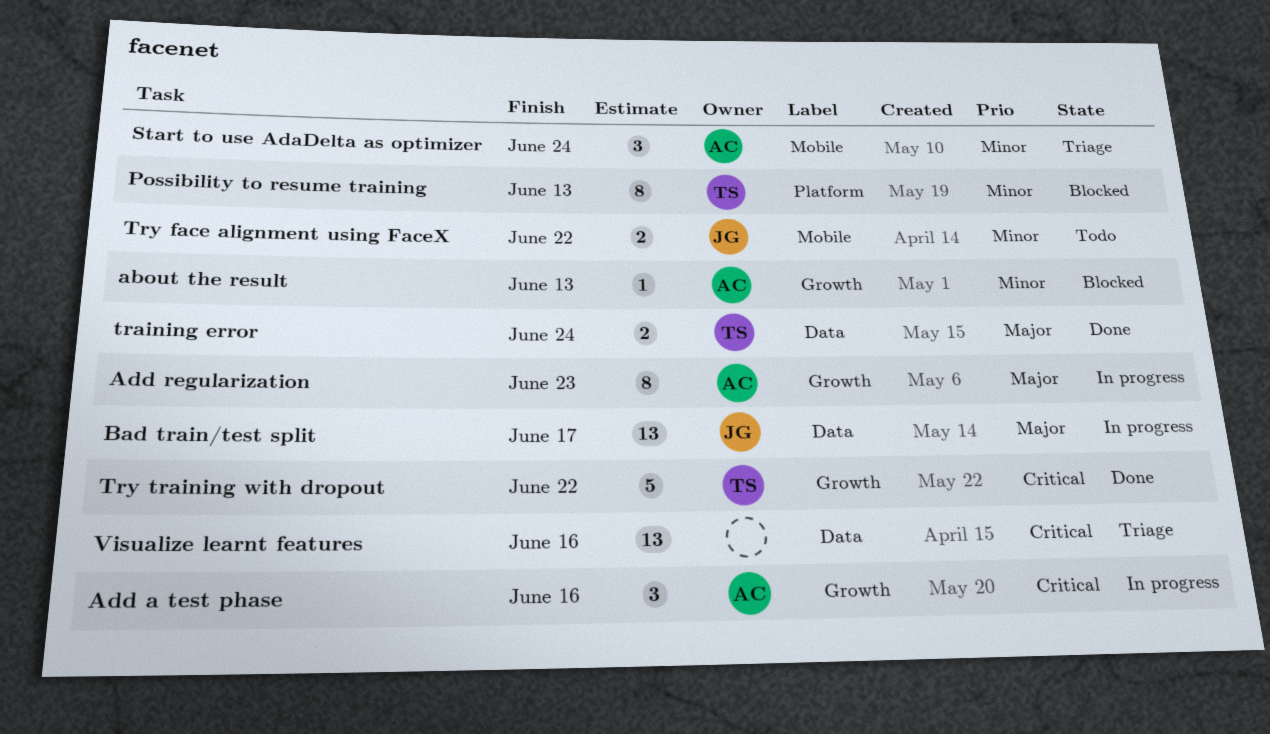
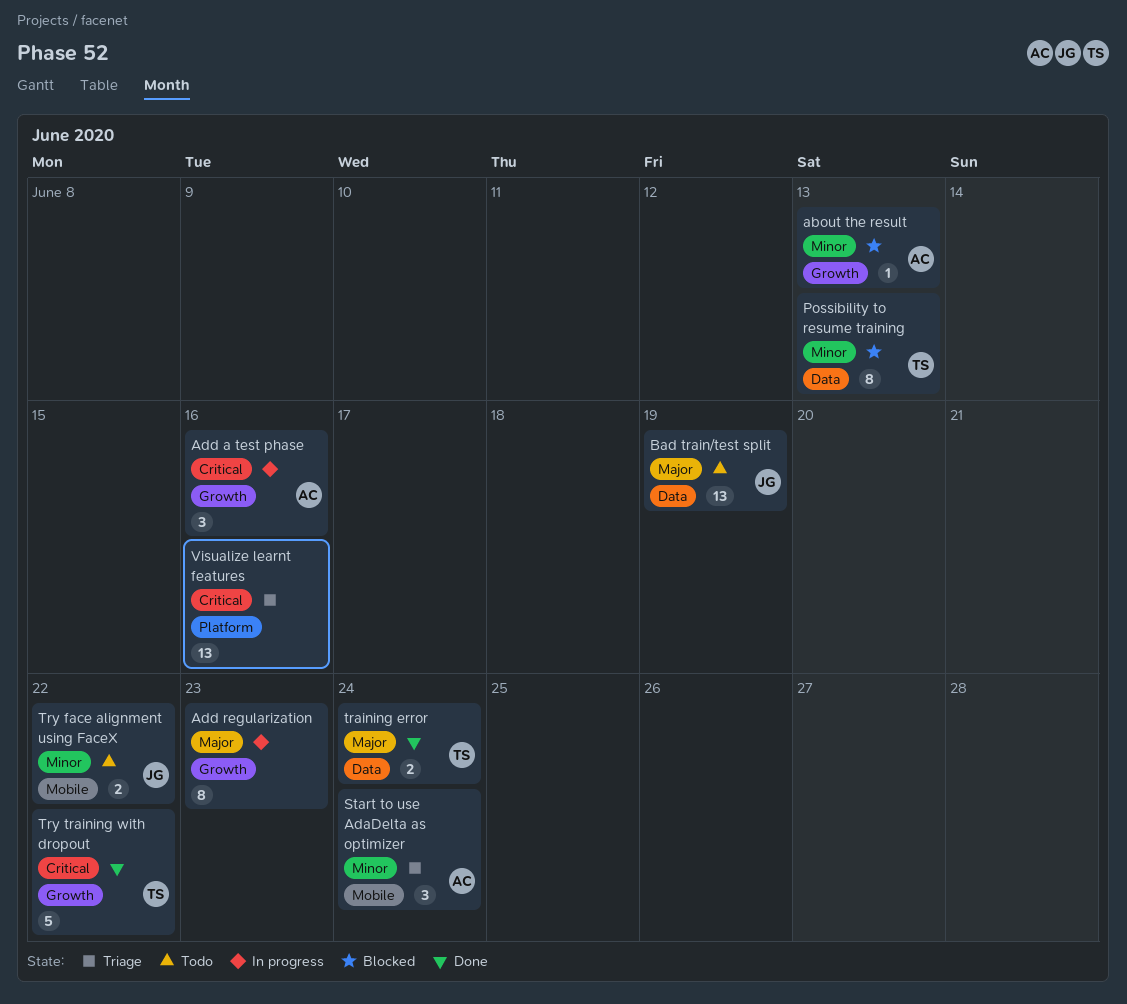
Add regularization, owner: AC -> none
Bad train/test split, status: In progress -> Todo
Bad train/test split, due: Jun 17 -> Jun 19
Possibility to resume training, label: Platform -> Data
Visualize learnt features, label: Data -> Platform

